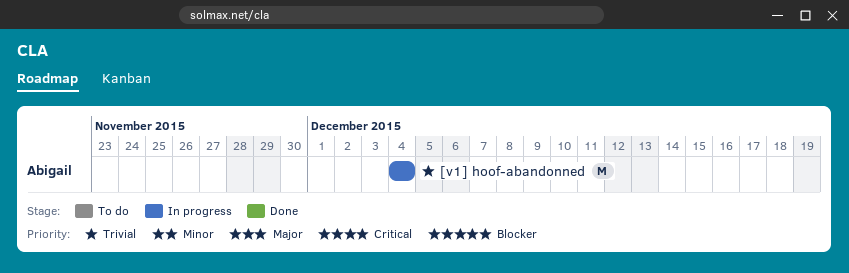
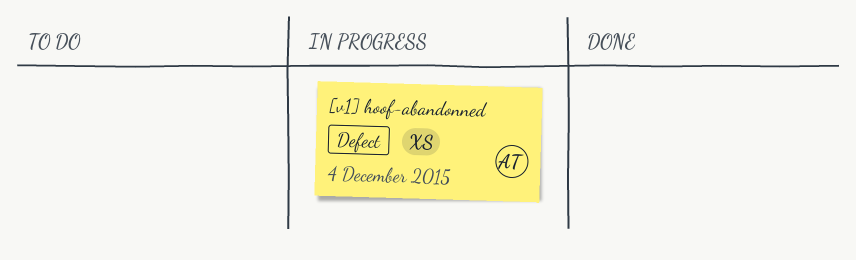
[v1] hoof-abandonned, estimate: M -> XS

